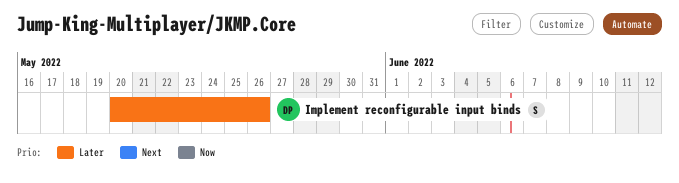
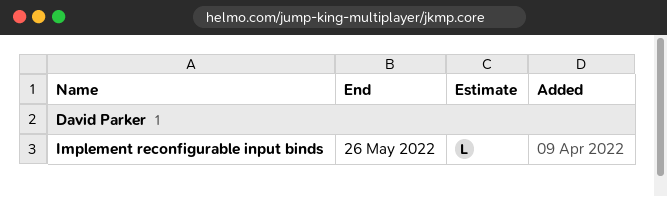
Implement reconfigurable input binds, estimate: S -> L

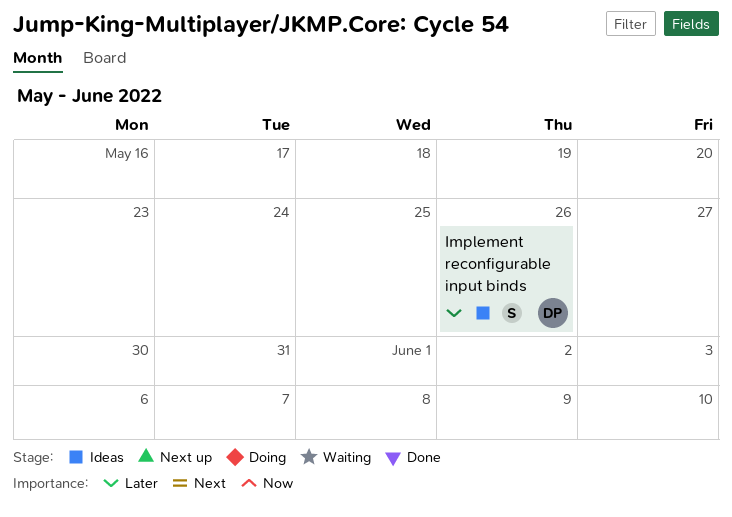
Implement reconfigurable input binds, estimate: L -> S

